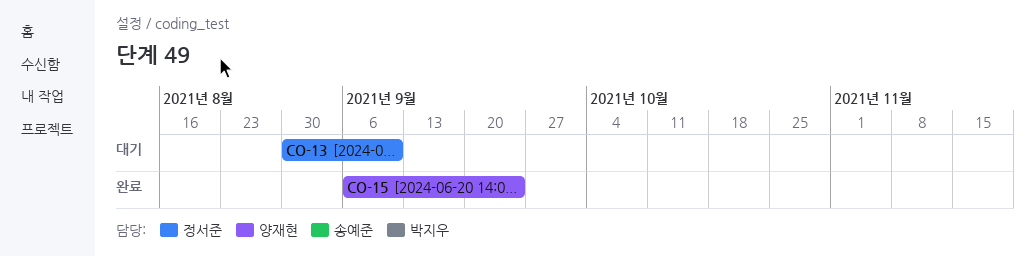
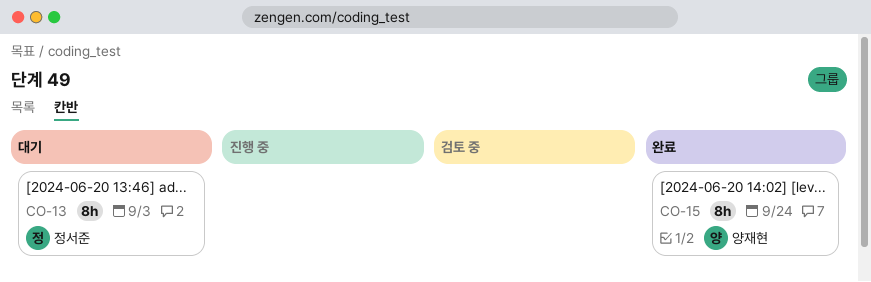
CO-13, due: Sep 10 -> Sep 3

